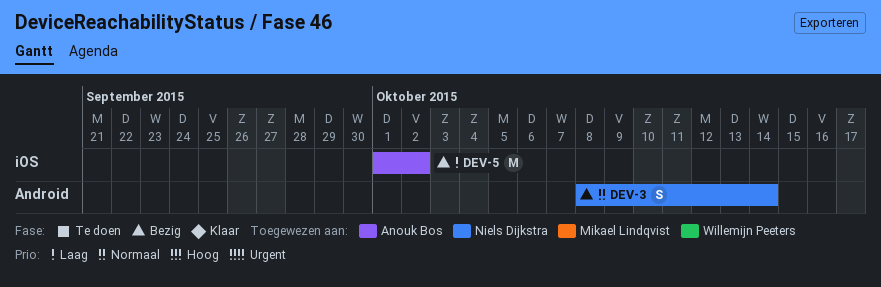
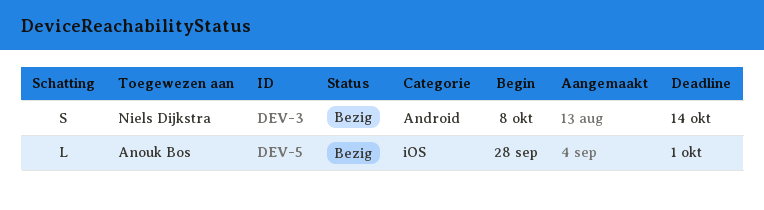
DEV-5, estimate: M -> L
DEV-5, start: Oct 1 -> Sep 28
DEV-5, due: Oct 2 -> Oct 1

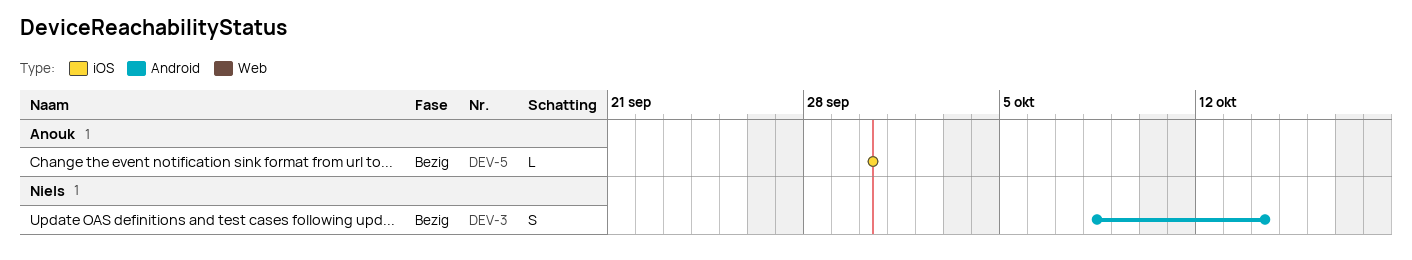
DEV-5, start: Sep 28 -> Sep 30
DEV-5, due: Oct 1 -> Sep 30

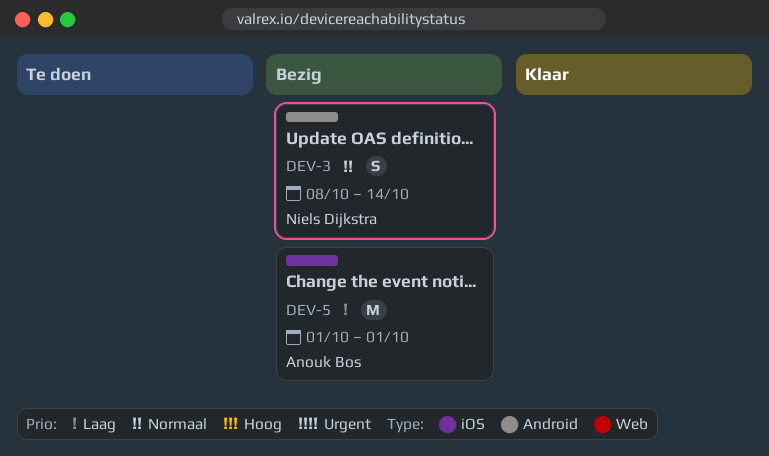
DEV-5, estimate: L -> M
DEV-5, start: Sep 30 -> Oct 1
DEV-5, due: Sep 30 -> Oct 1

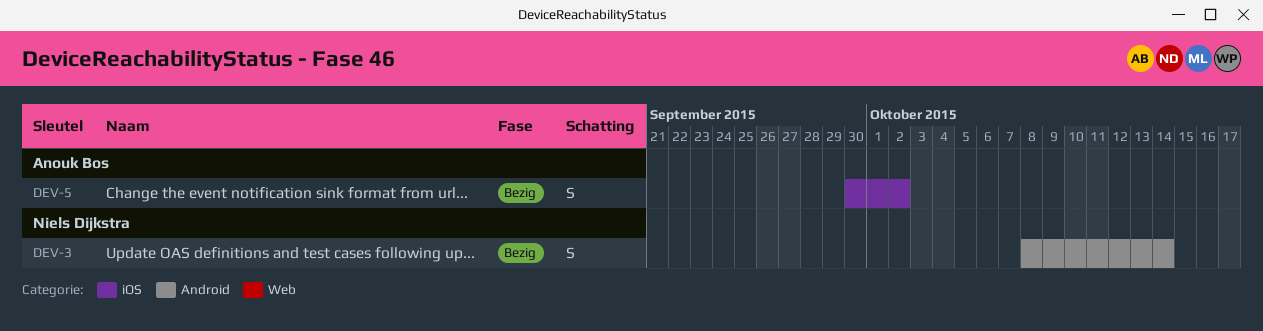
DEV-5, estimate: M -> S
DEV-5, start: Oct 1 -> Sep 30
DEV-5, due: Oct 1 -> Oct 2

